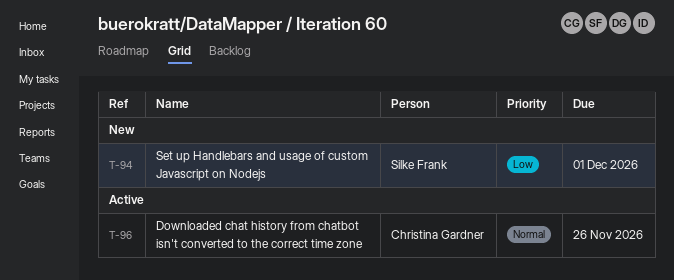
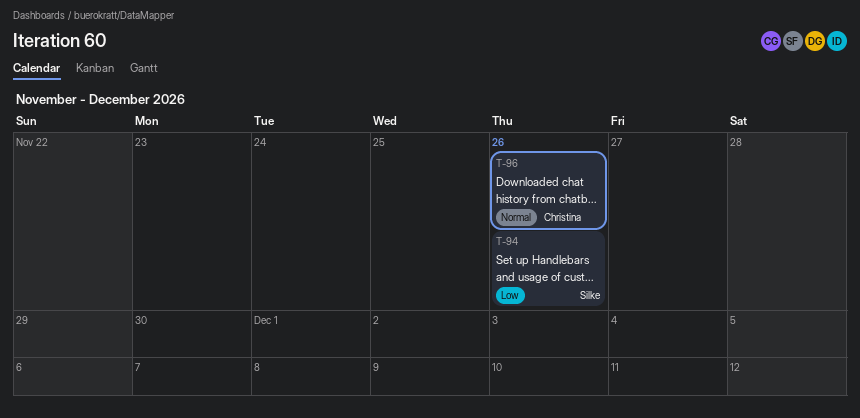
T-94, due: Dec 1 -> Nov 26

